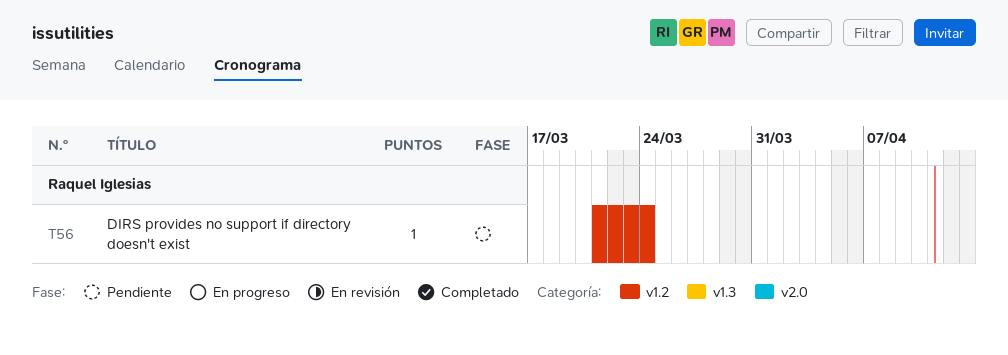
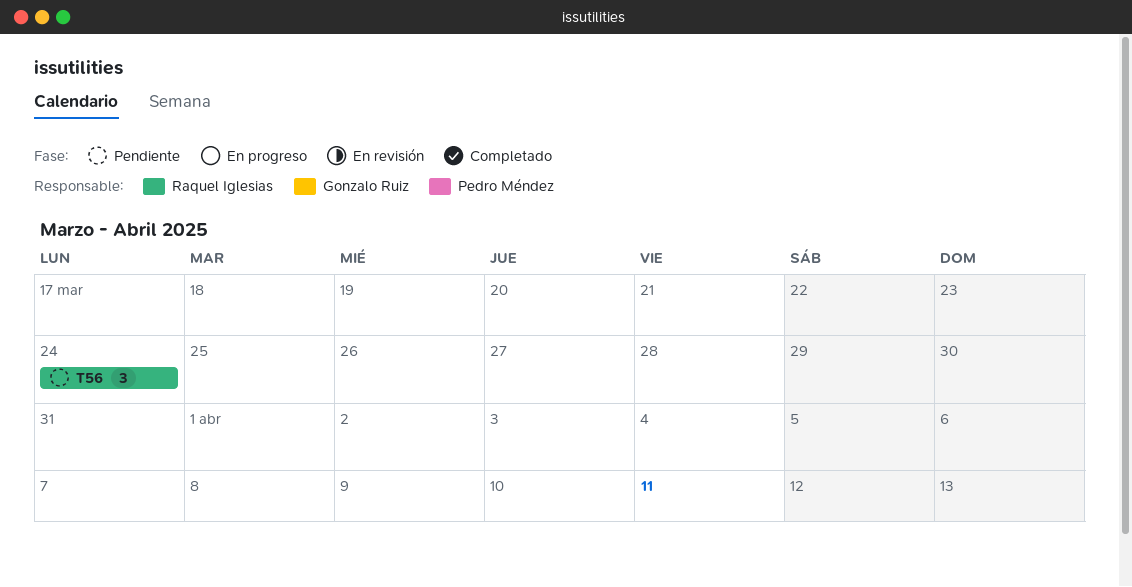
T56, estimate: 1 -> 3
T56, start: Mar 21 -> Mar 24

